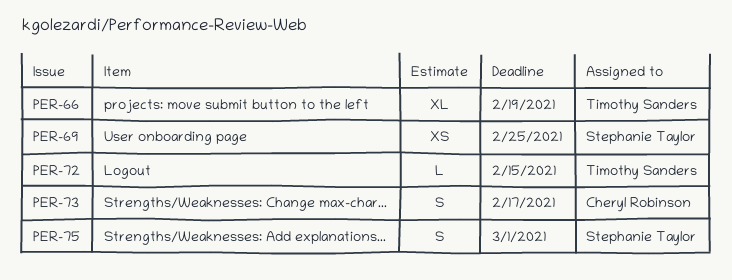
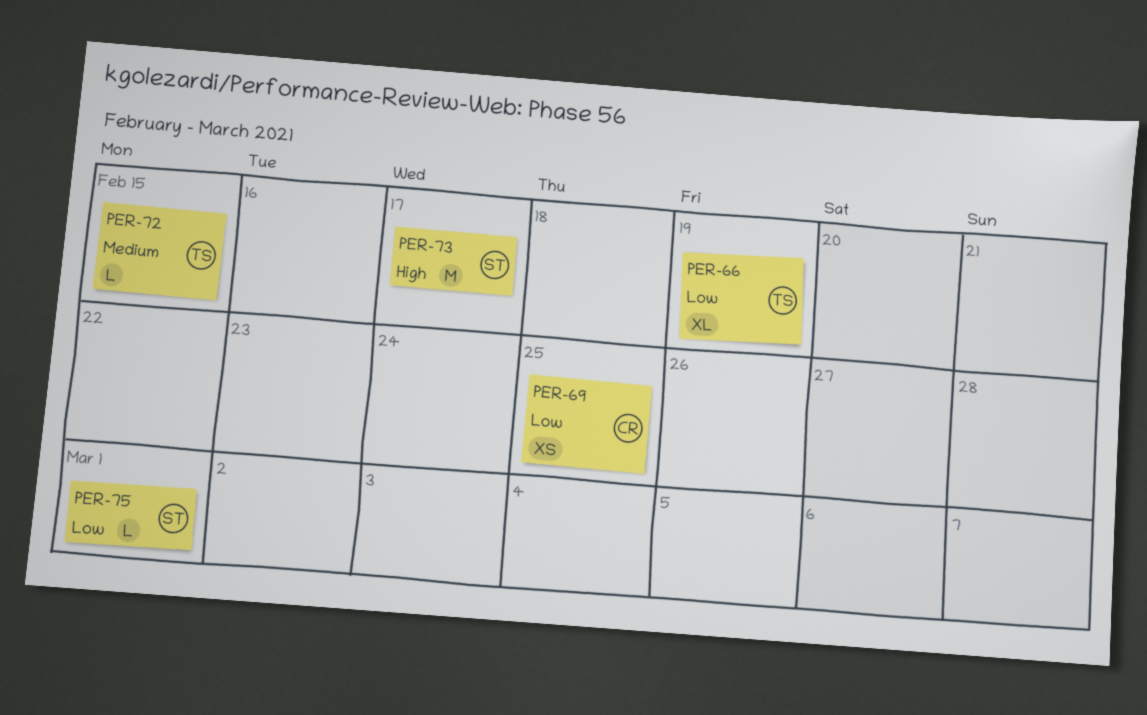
PER-69, owner: Stephanie Taylor -> Cheryl Robinson
PER-73, owner: Cheryl Robinson -> Stephanie Taylor
PER-73, estimate: S -> M
PER-75, estimate: S -> L

